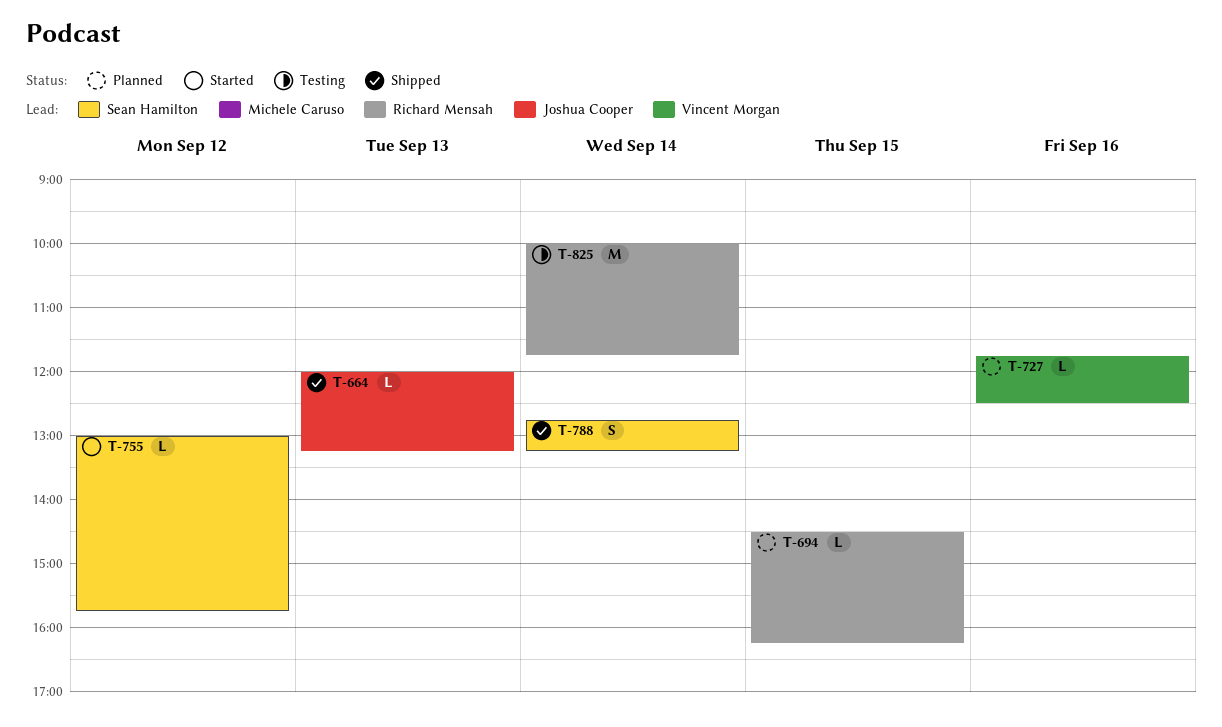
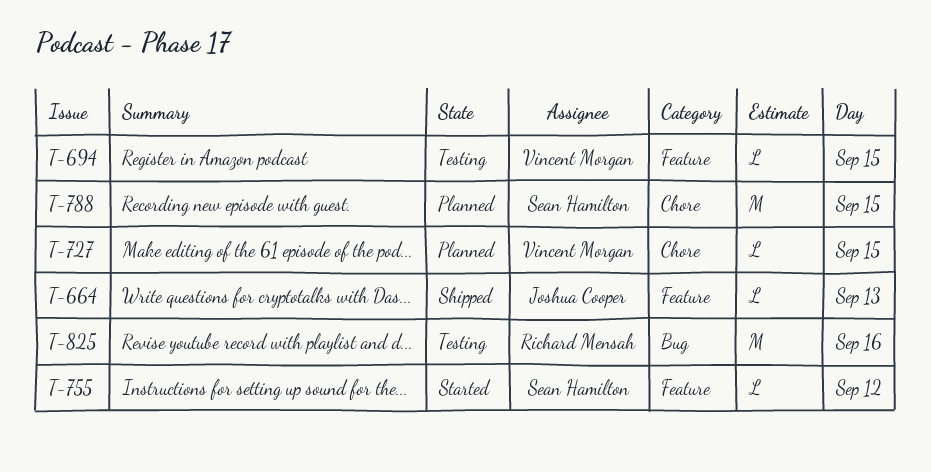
T-694, status: Planned -> Testing
T-694, owner: Richard Mensah -> Vincent Morgan
T-727, day: Sep 16 -> Sep 15
T-788, status: Shipped -> Planned
T-788, estimate: S -> M
T-788, day: Sep 14 -> Sep 15
T-825, day: Sep 14 -> Sep 16

